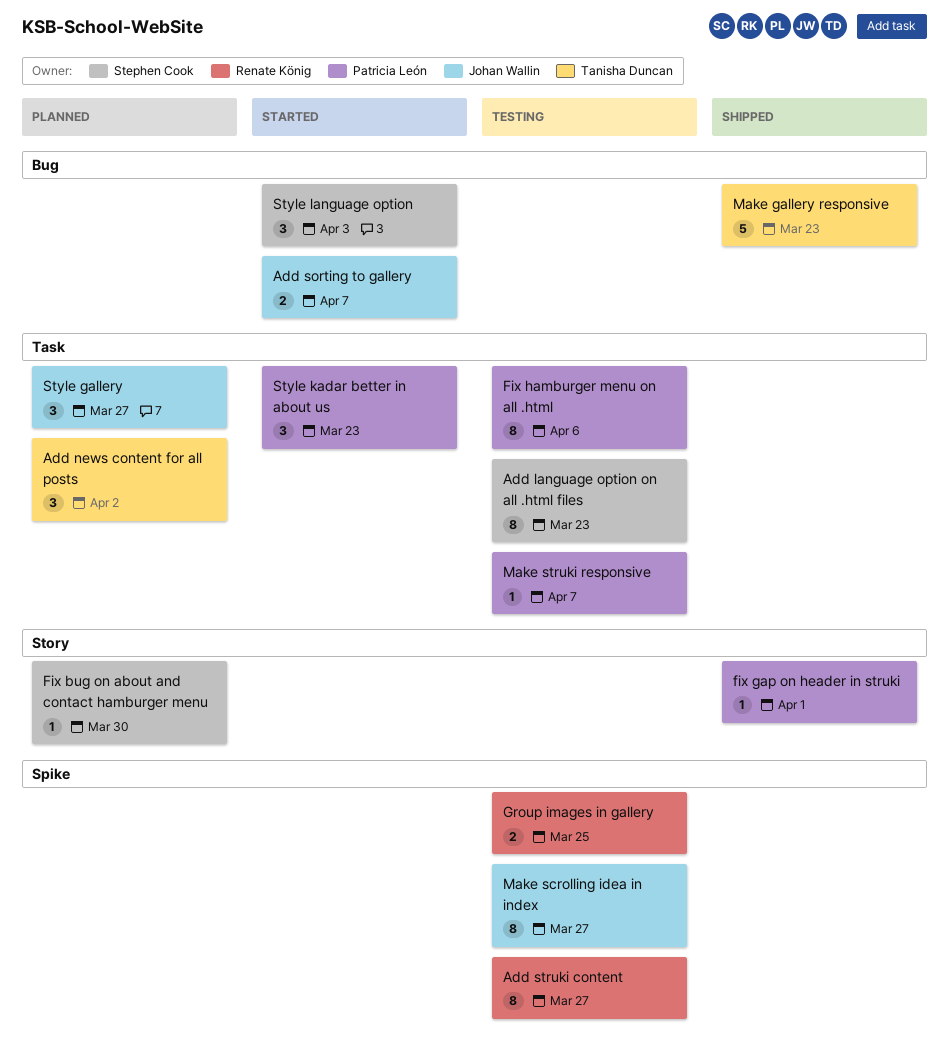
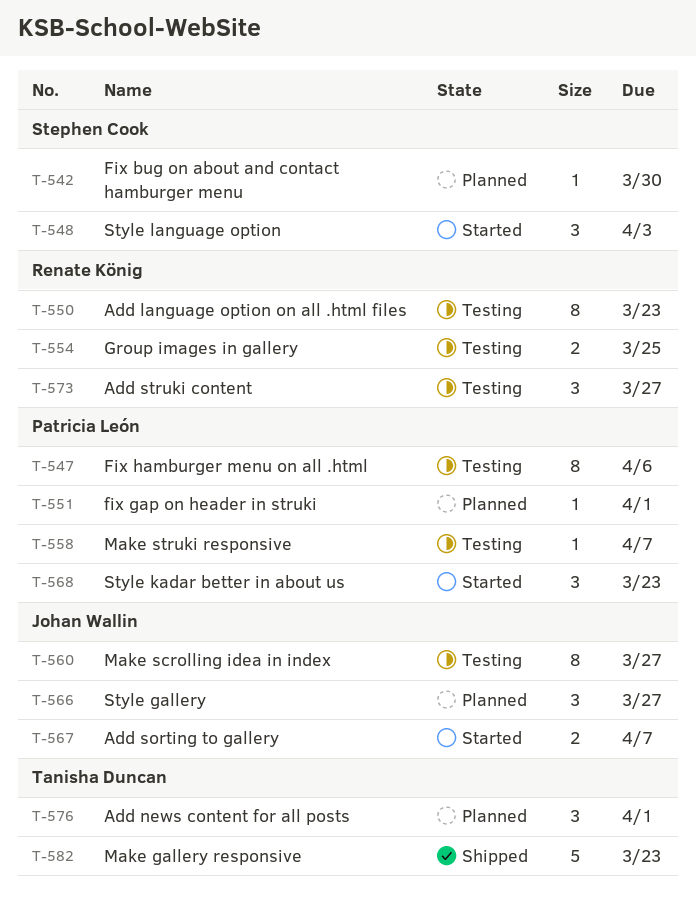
Add language option on all .html files, owner: Stephen Cook -> Renate König
Add news content for all posts, due: Apr 2 -> Apr 1
Add struki content, estimate: 8 -> 3
fix gap on header in struki, status: Shipped -> Planned

